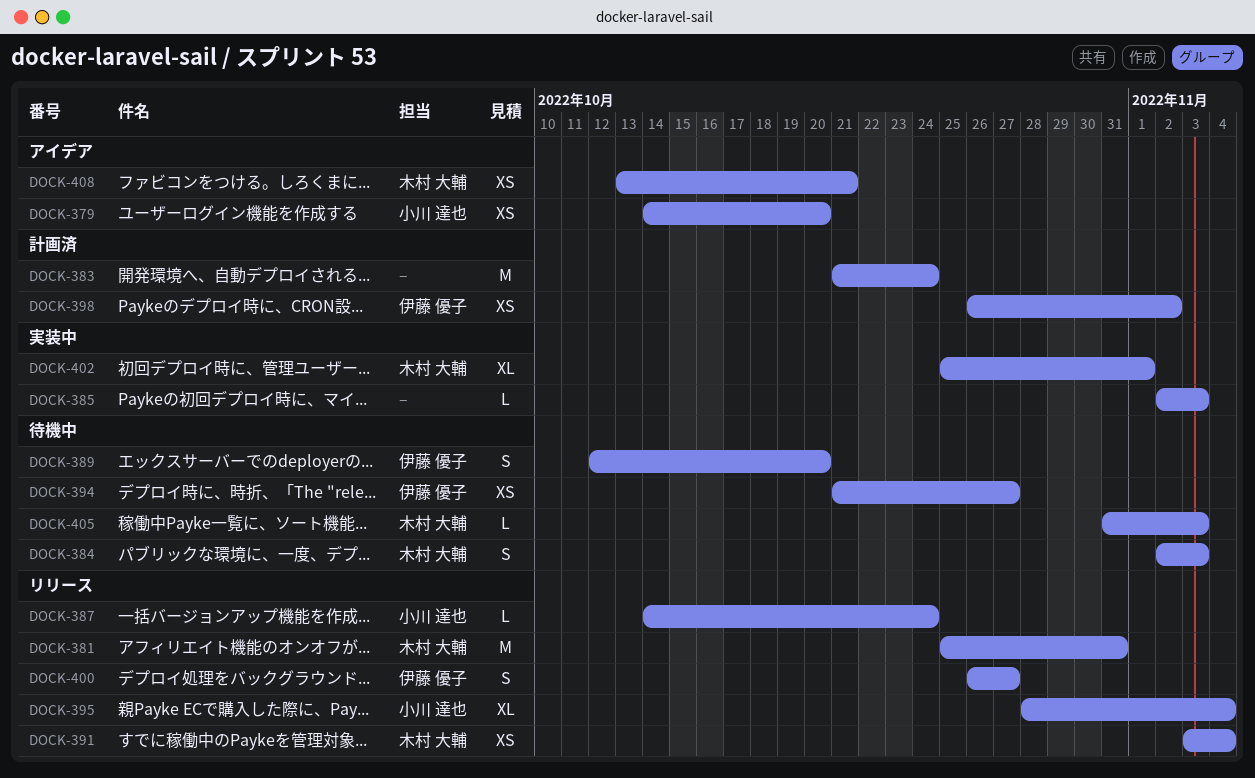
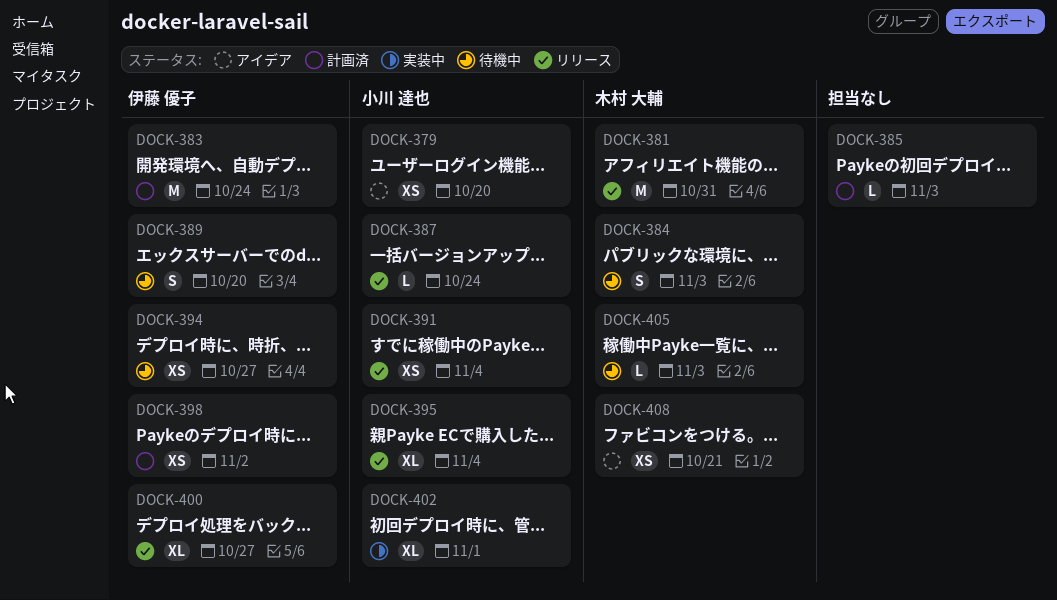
DOCK-383, owner: none -> 伊藤 優子
DOCK-385, status: 実装中 -> 計画済
DOCK-391, owner: 木村 大輔 -> 小川 達也
DOCK-400, estimate: S -> XL
DOCK-402, owner: 木村 大輔 -> 小川 達也

